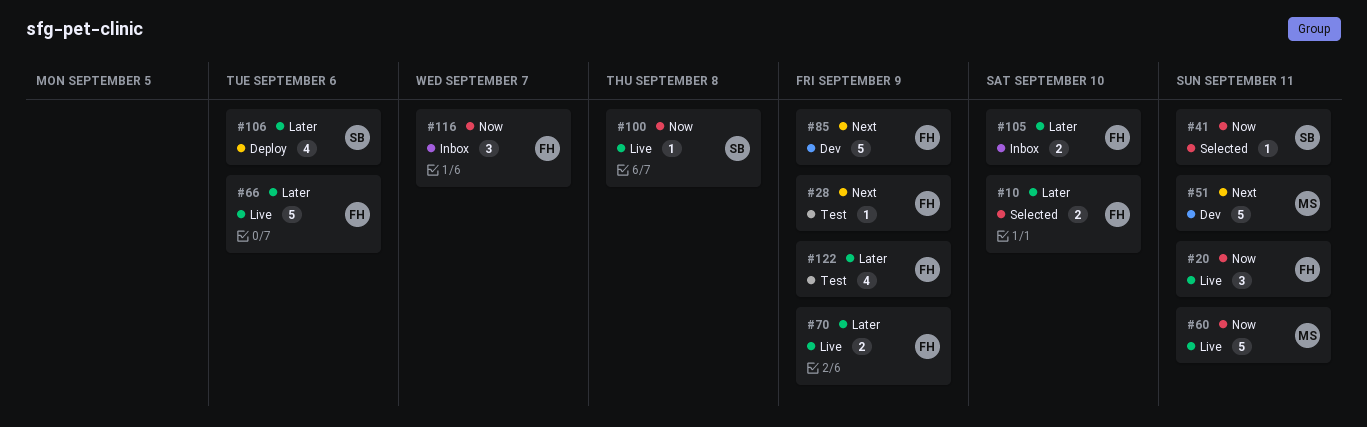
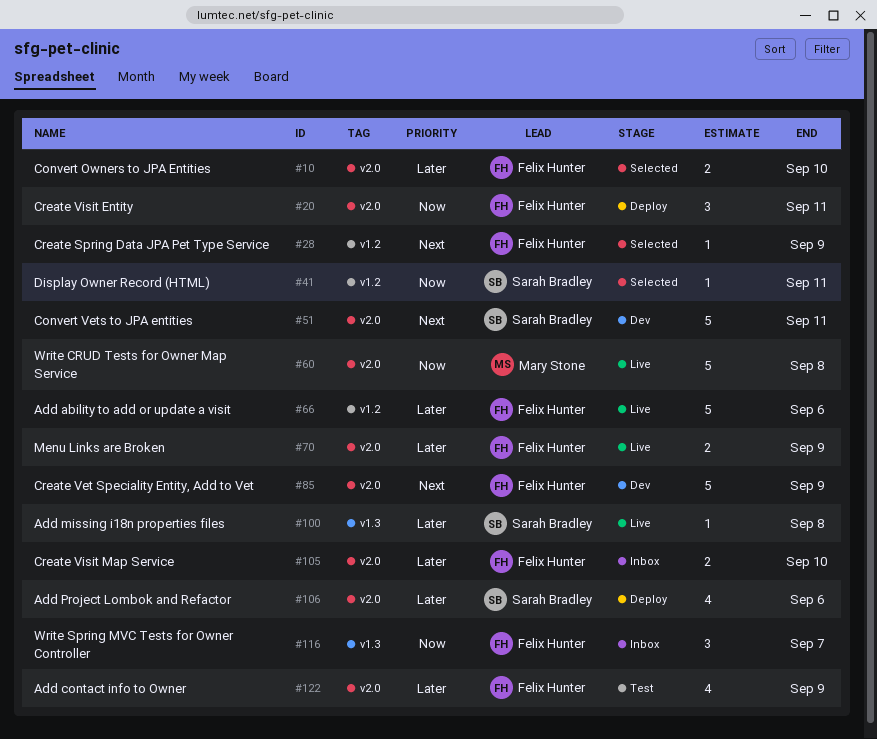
#20, status: Live -> Deploy
#28, status: Test -> Selected
#51, owner: Mary Stone -> Sarah Bradley
#60, due: Sep 11 -> Sep 8
#100, priority: Now -> Later

